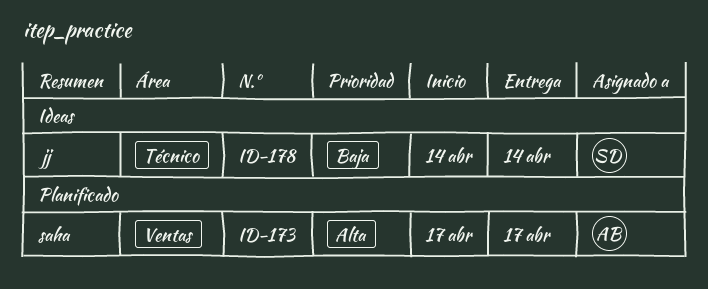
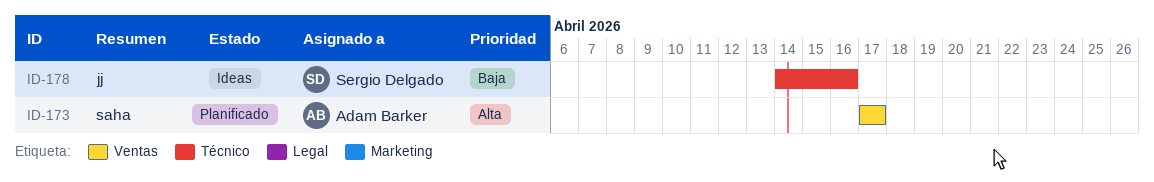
ID-178, due: Apr 14 -> Apr 16

